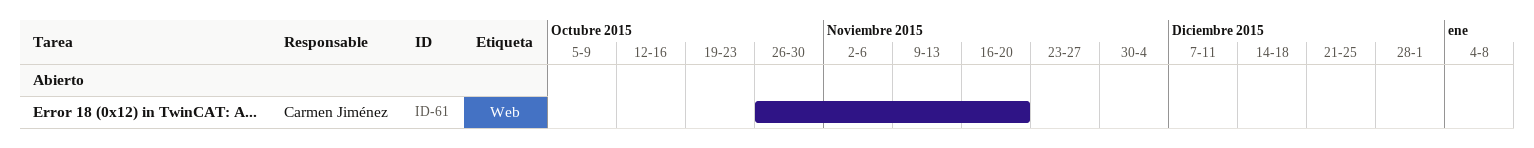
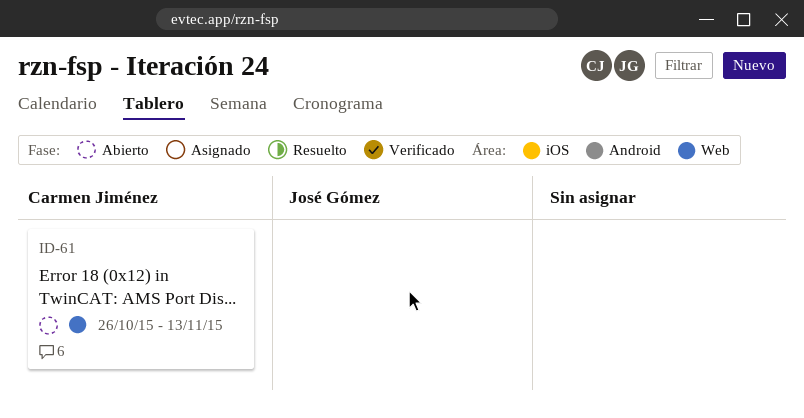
ID-61, due: Nov 20 -> Nov 13

